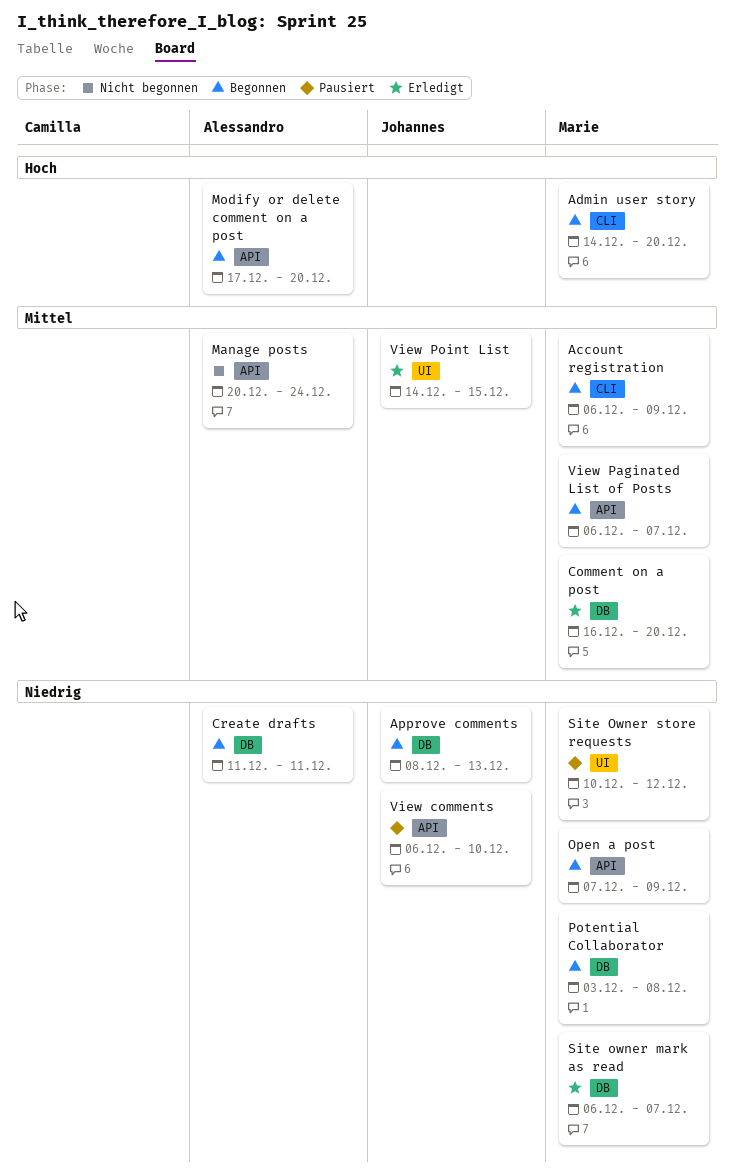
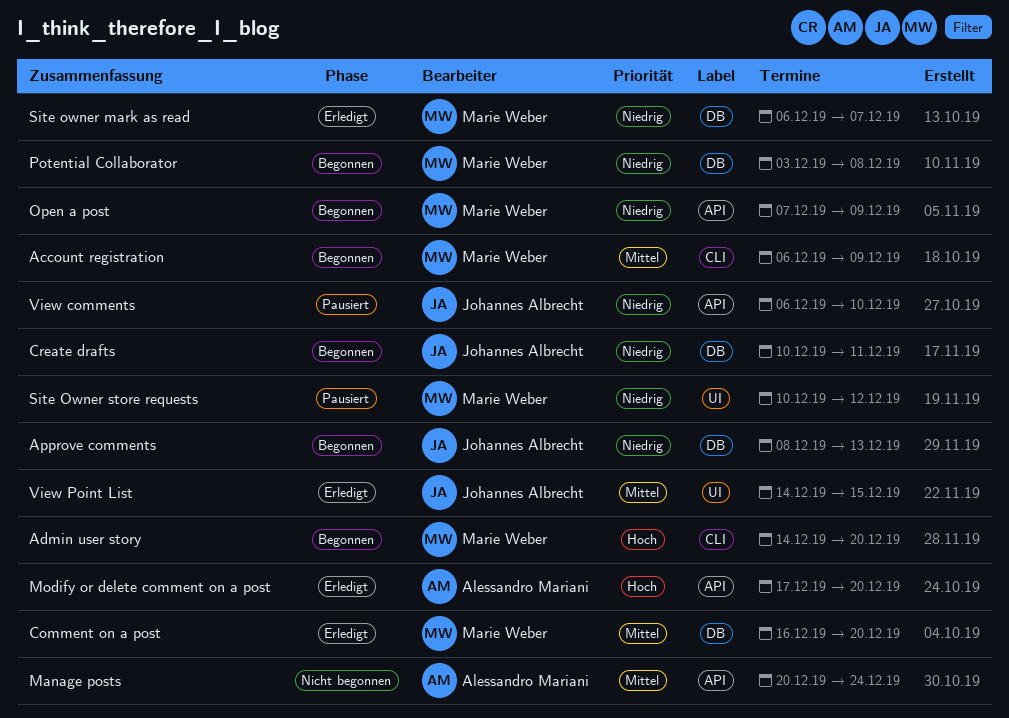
Create drafts, owner: Alessandro Mariani -> Johannes Albrecht
Create drafts, start: Dec 11 -> Dec 10
Modify or delete comment on a post, status: Begonnen -> Erledigt
View Paginated List of Posts: present -> none

